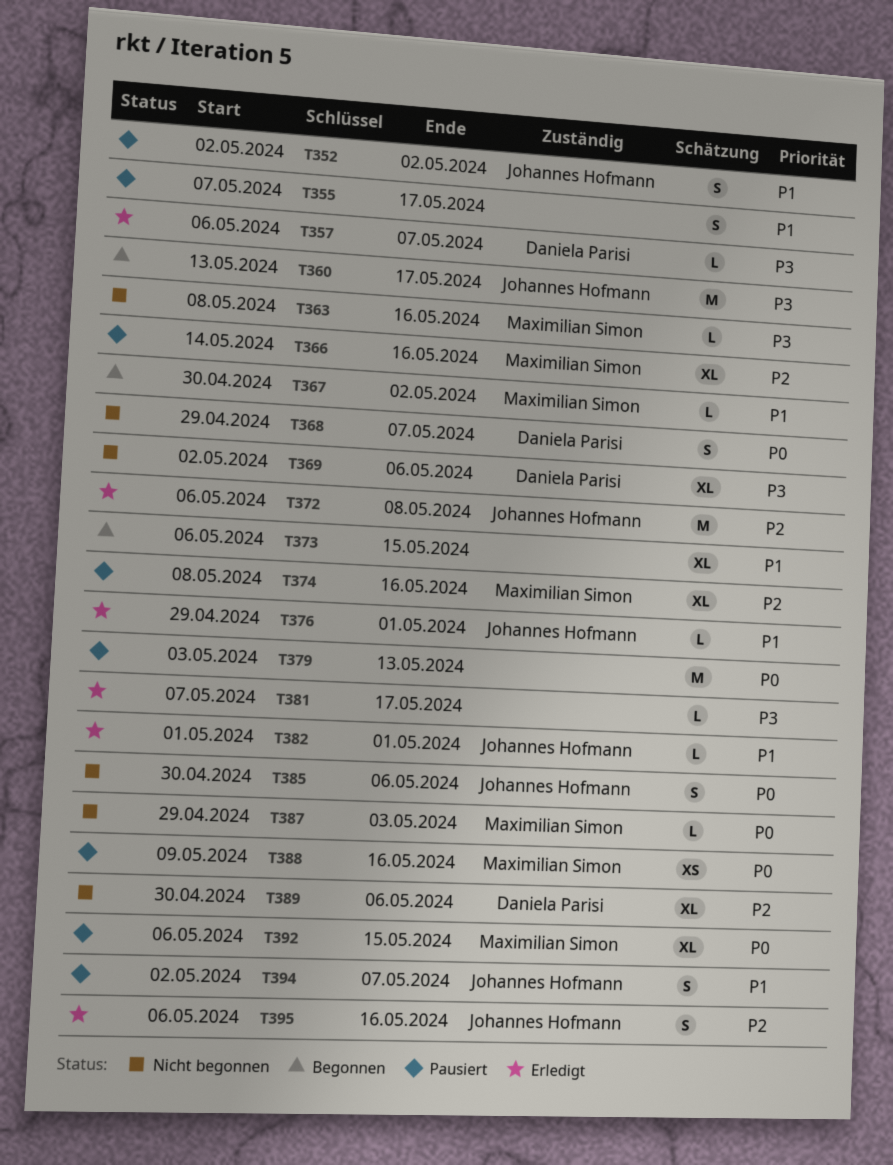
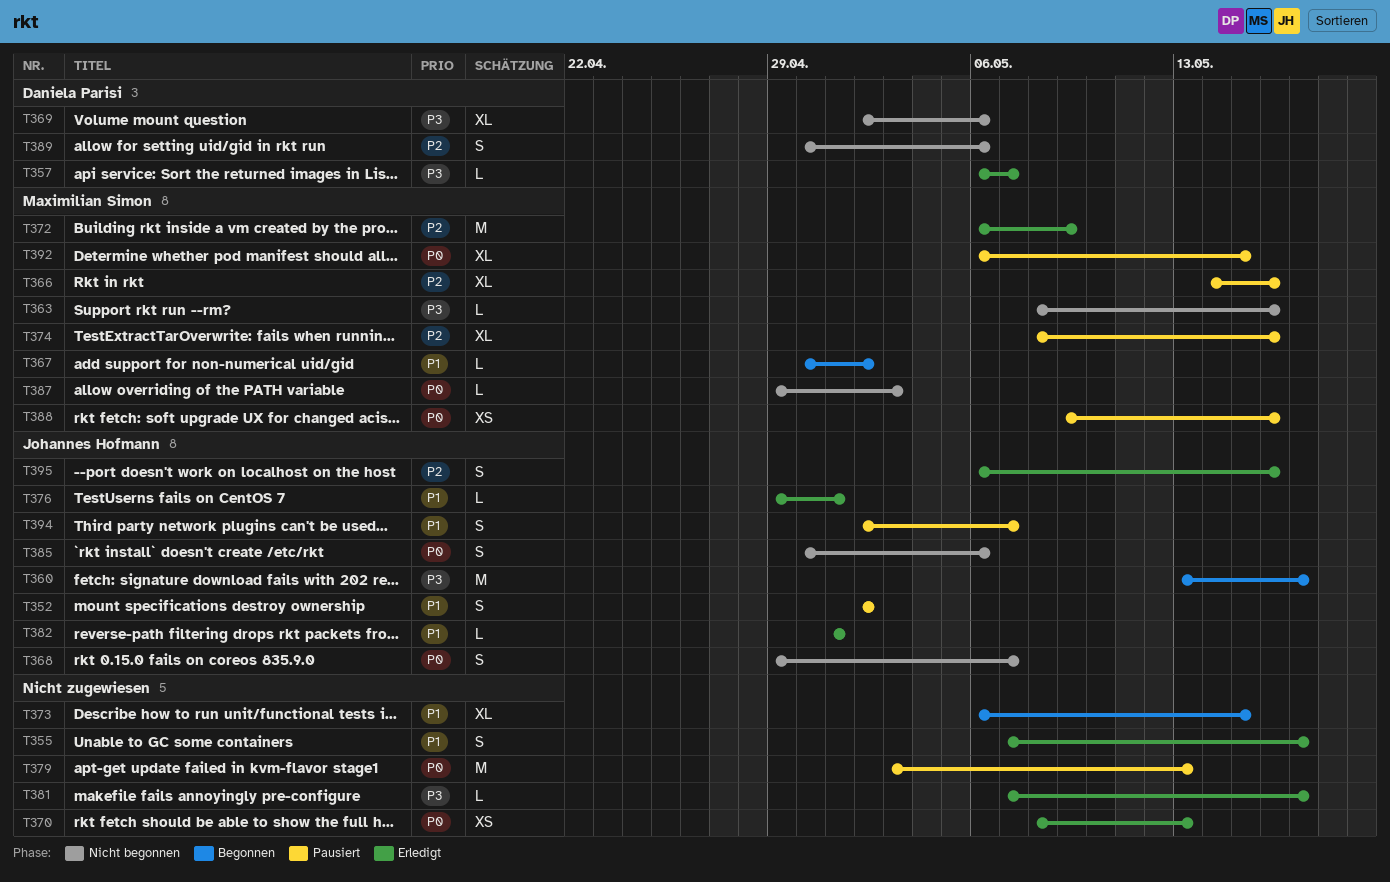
T355, status: Pausiert -> Erledigt
T368, owner: Daniela Parisi -> Johannes Hofmann
T370: none -> present
T372, owner: Johannes Hofmann -> Maximilian Simon
T372, due: May 8 -> May 9
T389, estimate: XL -> S

